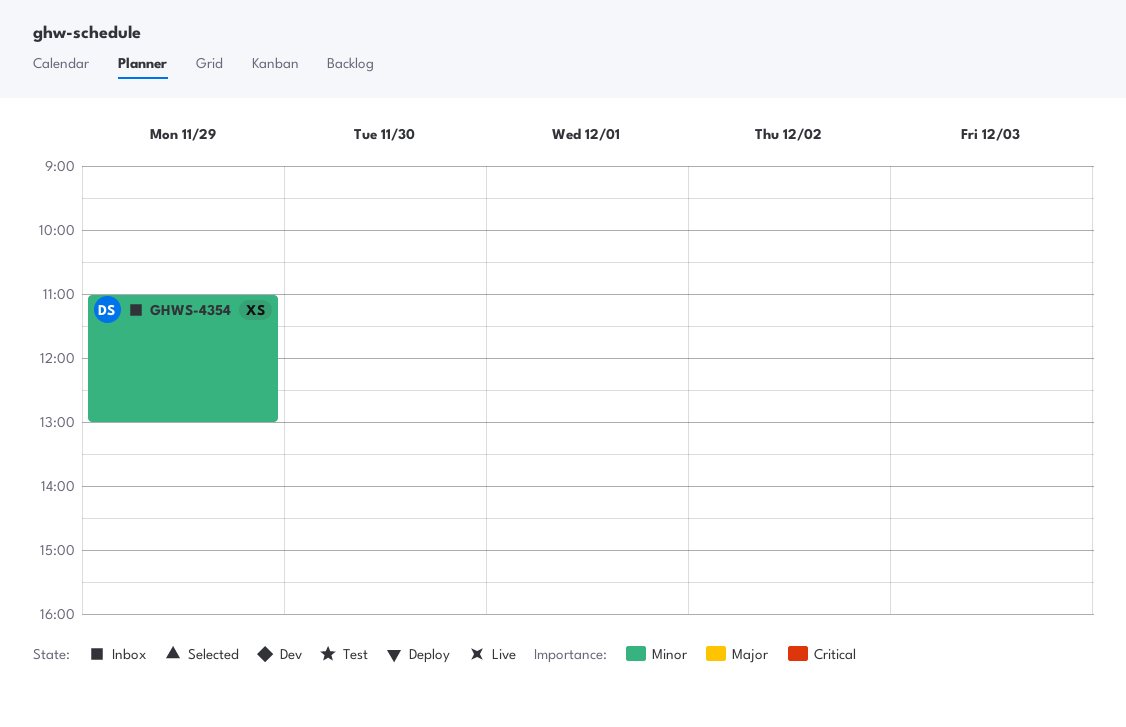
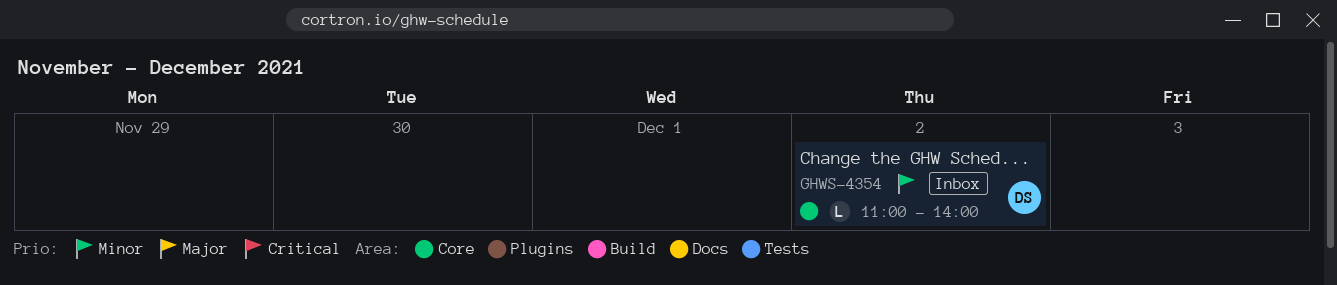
GHWS-4354, estimate: XS -> L
GHWS-4354, day: Nov 29 -> Dec 2
GHWS-4354, ends: 13:00 -> 14:00

